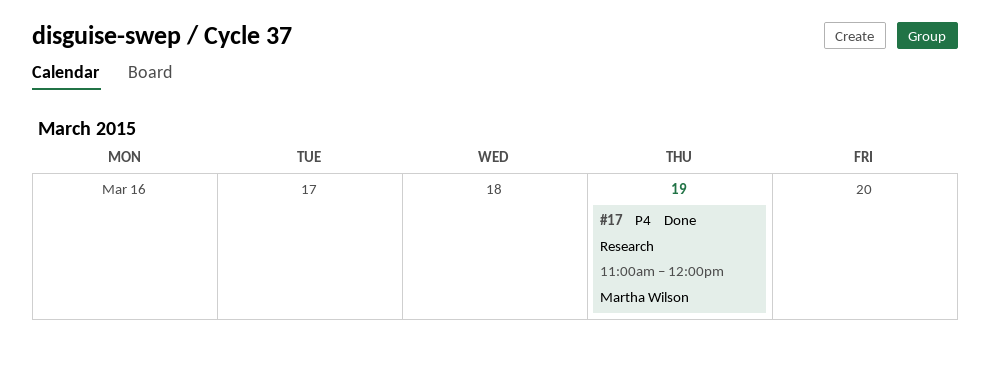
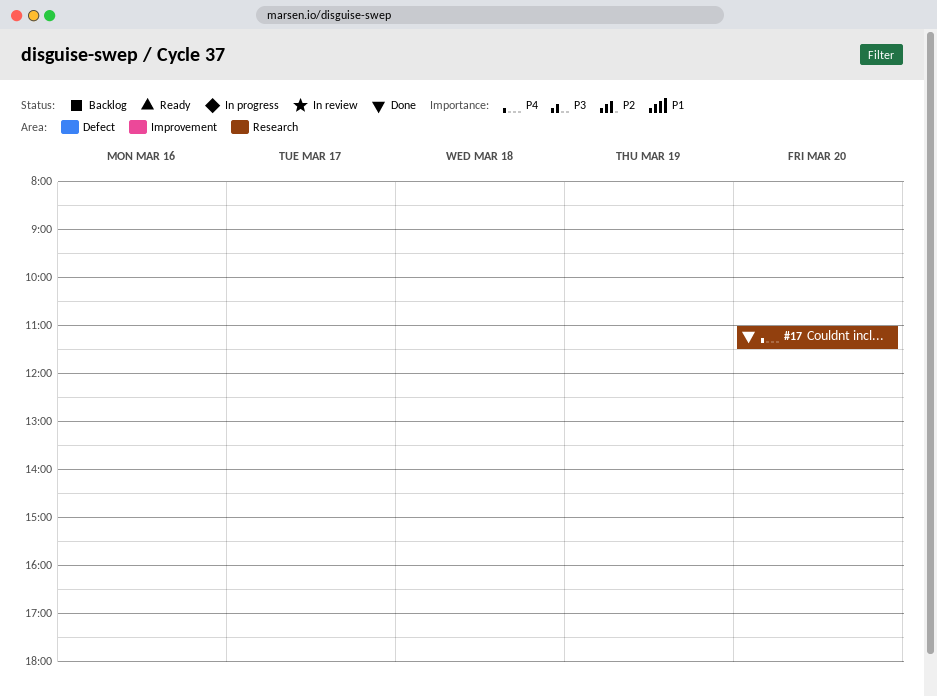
#17, day: Mar 19 -> Mar 20
#17, ends: 12:00 -> 11:30

